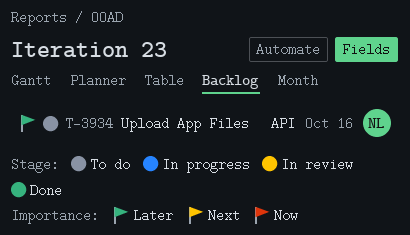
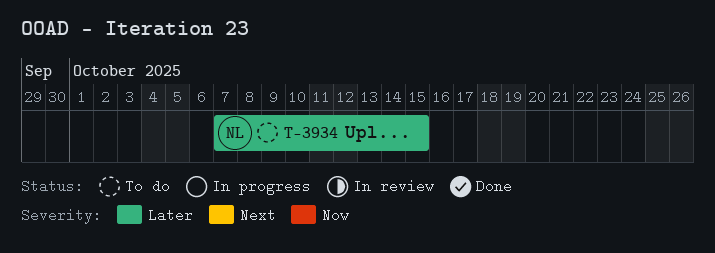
T-3934, due: Oct 16 -> Oct 15

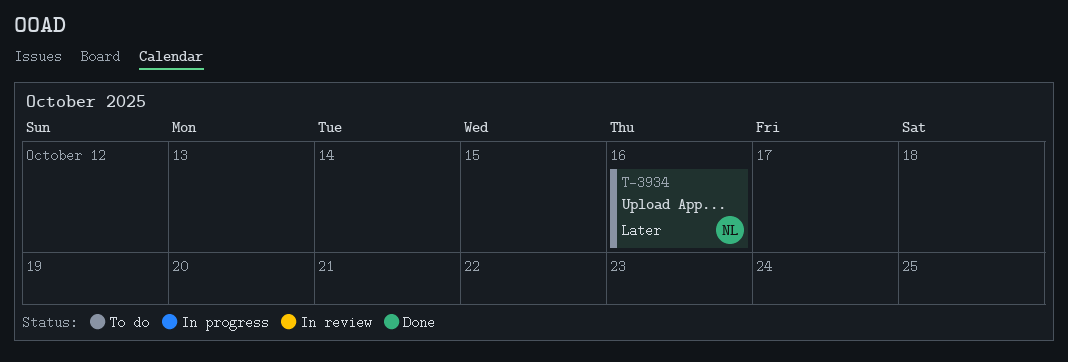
T-3934, due: Oct 15 -> Oct 16

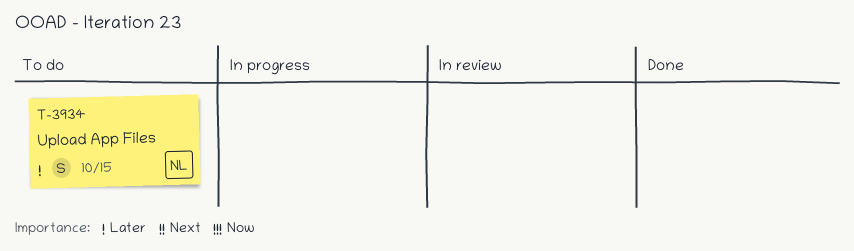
T-3934, due: Oct 16 -> Oct 15

